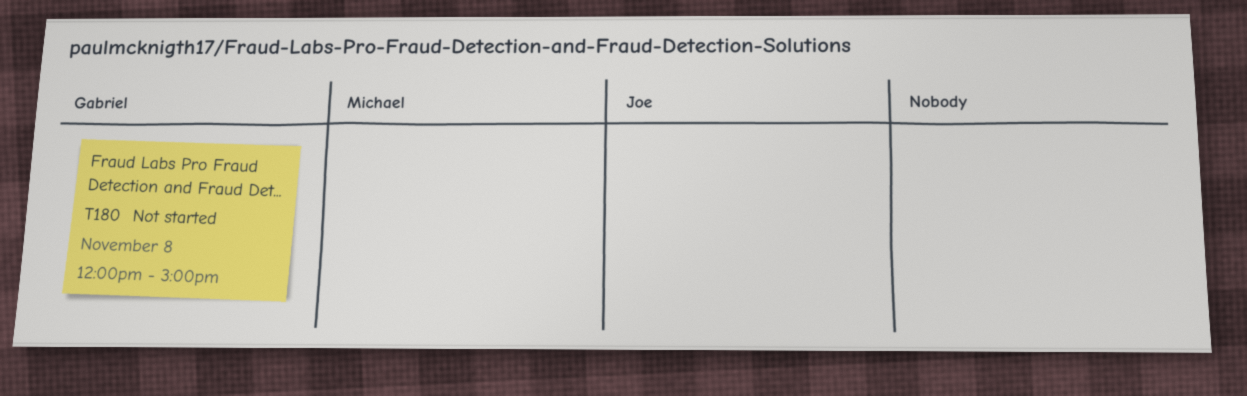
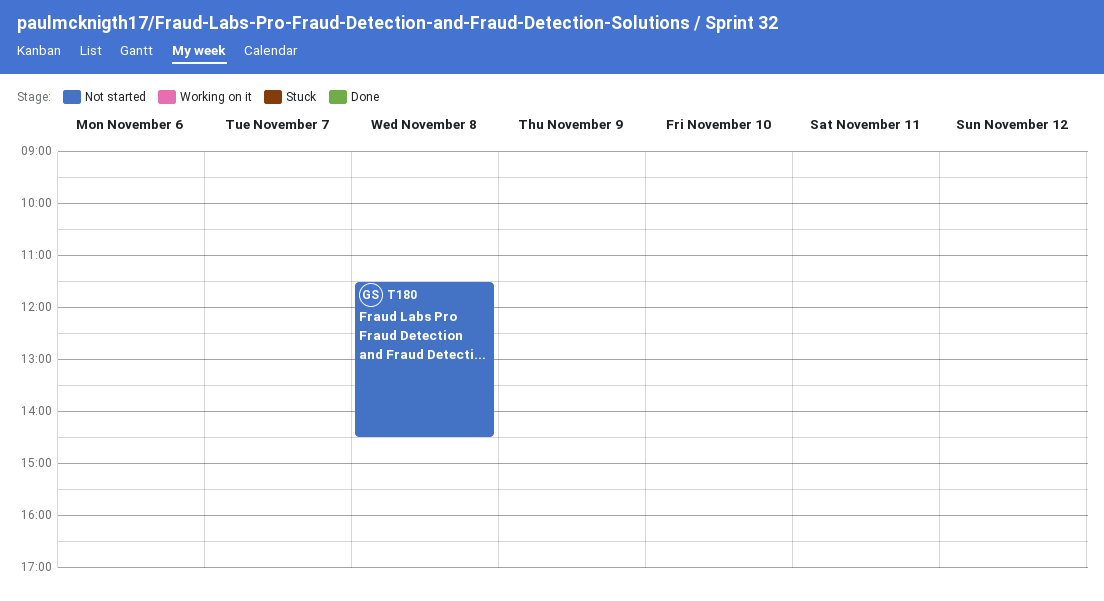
T180, begins: 12:00 -> 11:30
T180, ends: 15:00 -> 14:30

